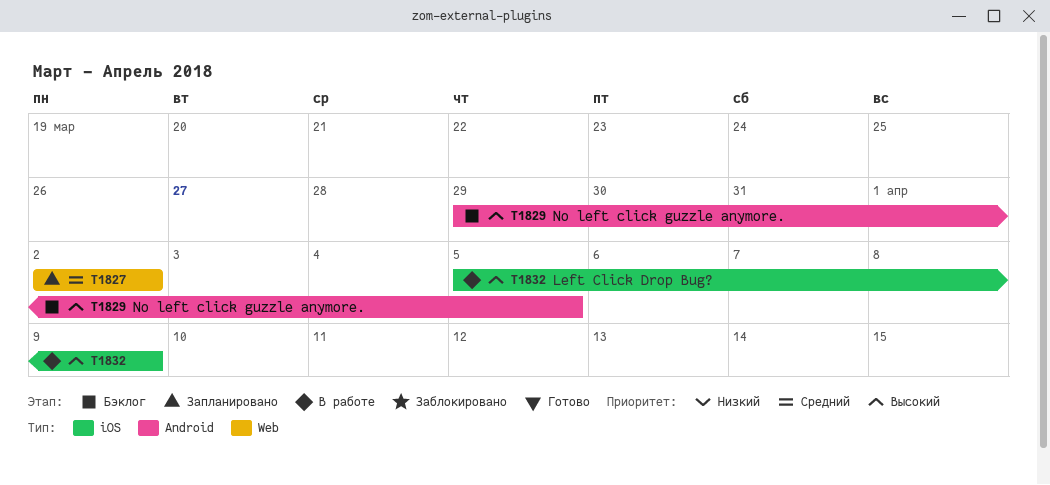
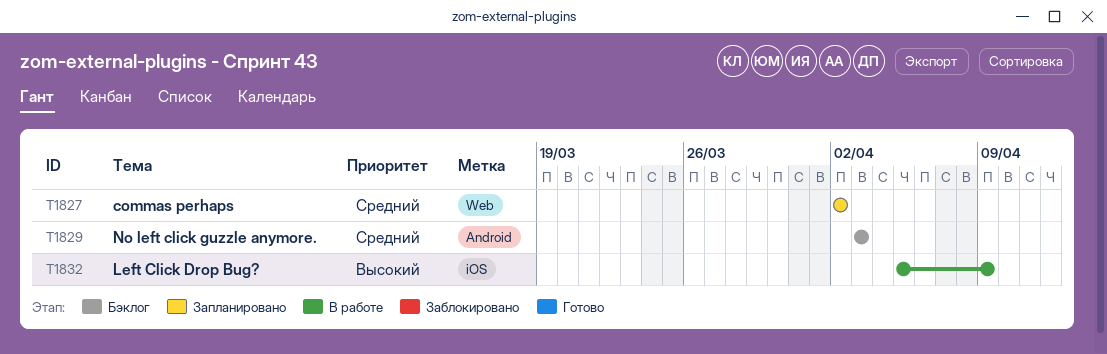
T1829, priority: Высокий -> Средний
T1829, start: Mar 29 -> Apr 3
T1829, due: Apr 5 -> Apr 3

